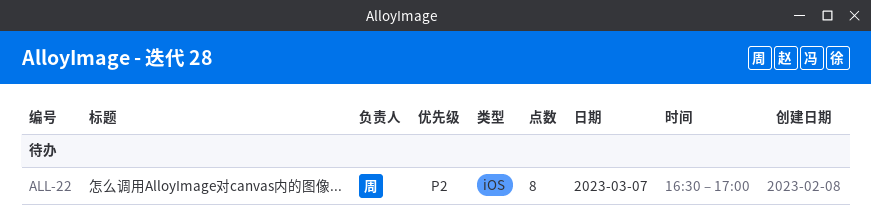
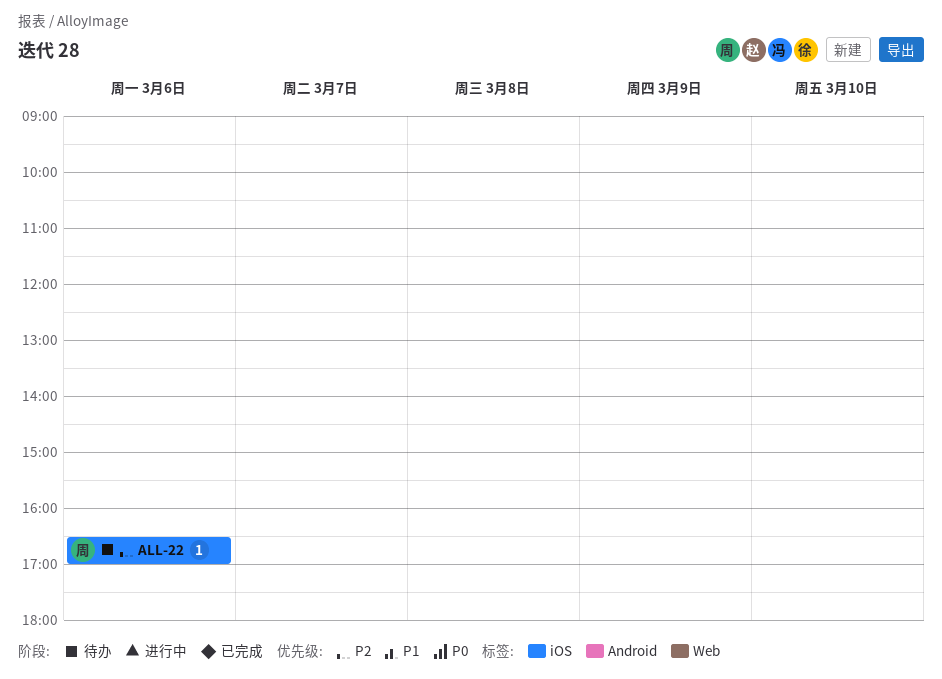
ALL-22, estimate: 8 -> 1
ALL-22, day: Mar 7 -> Mar 6

